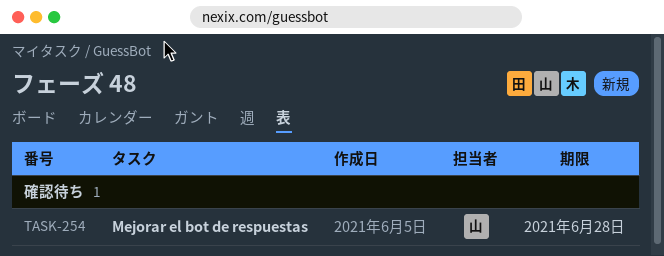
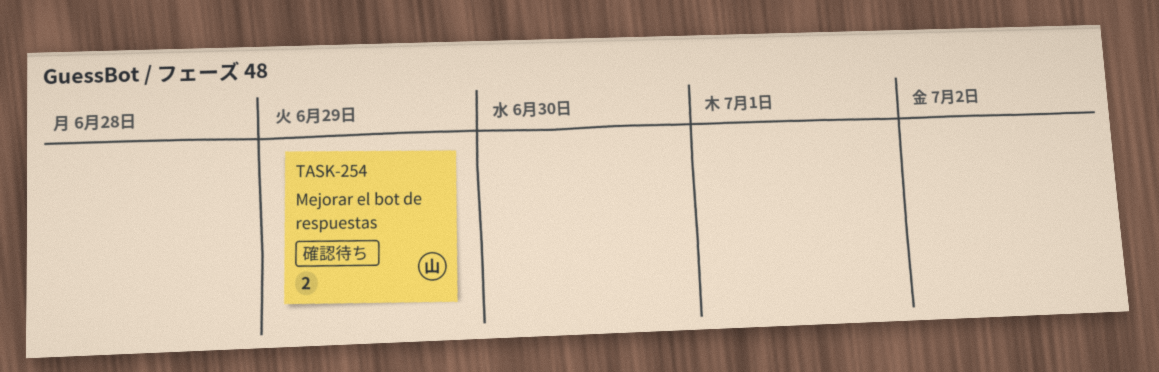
TASK-254, due: Jun 28 -> Jun 29

